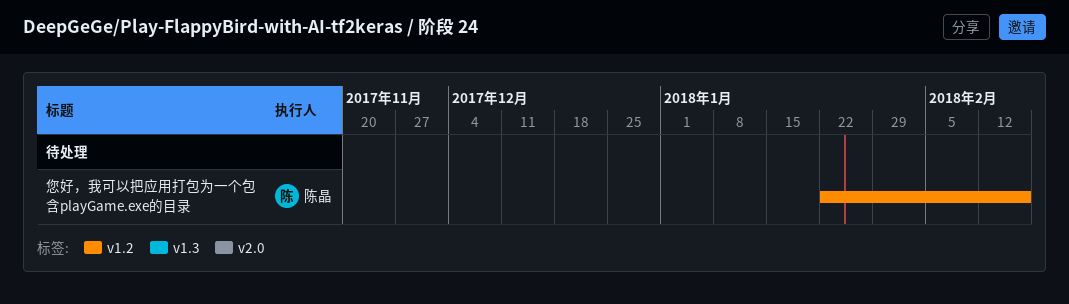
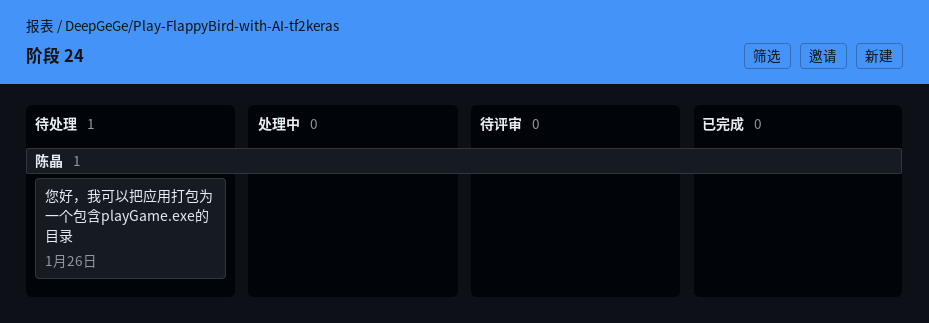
您好，我可以把应用打包为一个包含playGame.exe的目录, due: Feb 16 -> Jan 26

